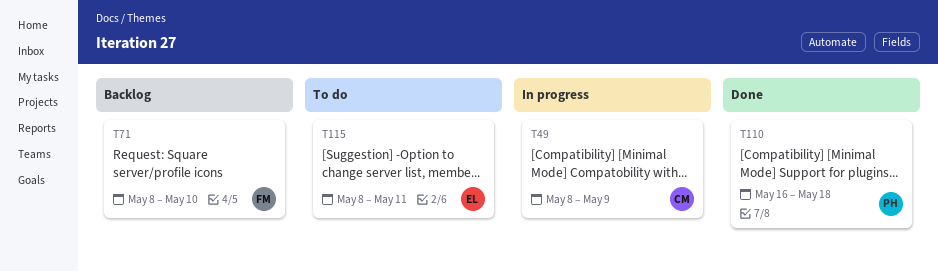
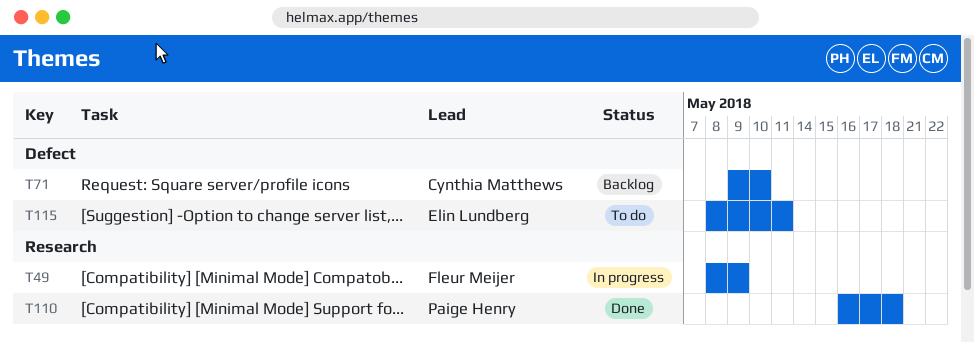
T49, owner: Cynthia Matthews -> Fleur Meijer
T71, owner: Fleur Meijer -> Cynthia Matthews
T71, start: May 8 -> May 9

